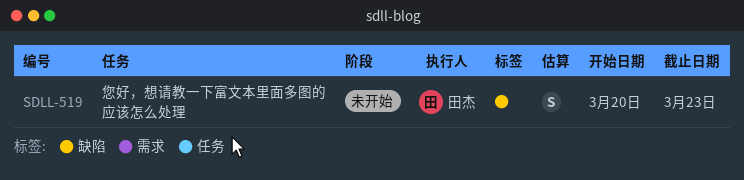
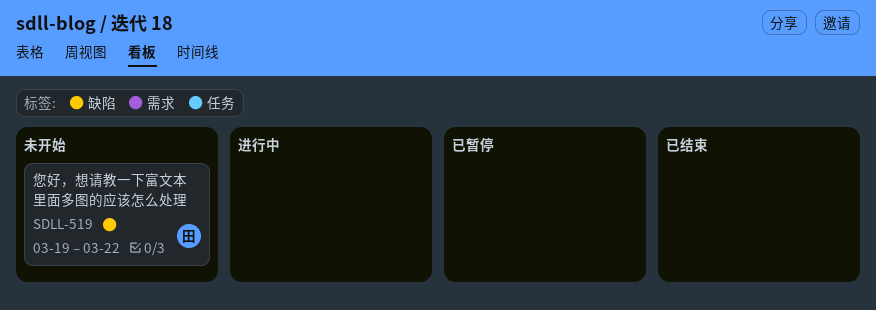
SDLL-519, start: Mar 20 -> Mar 19
SDLL-519, due: Mar 23 -> Mar 22

